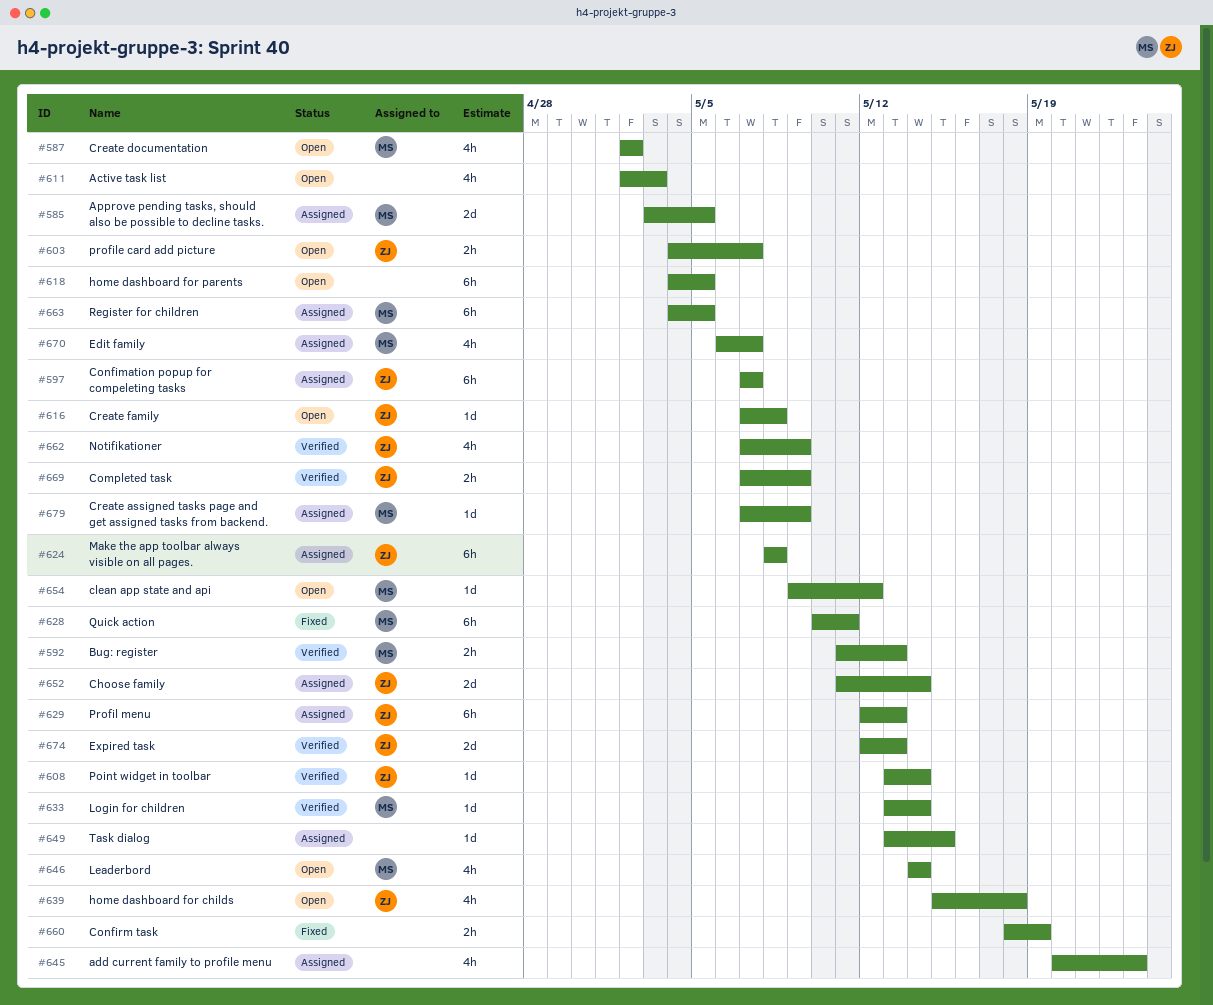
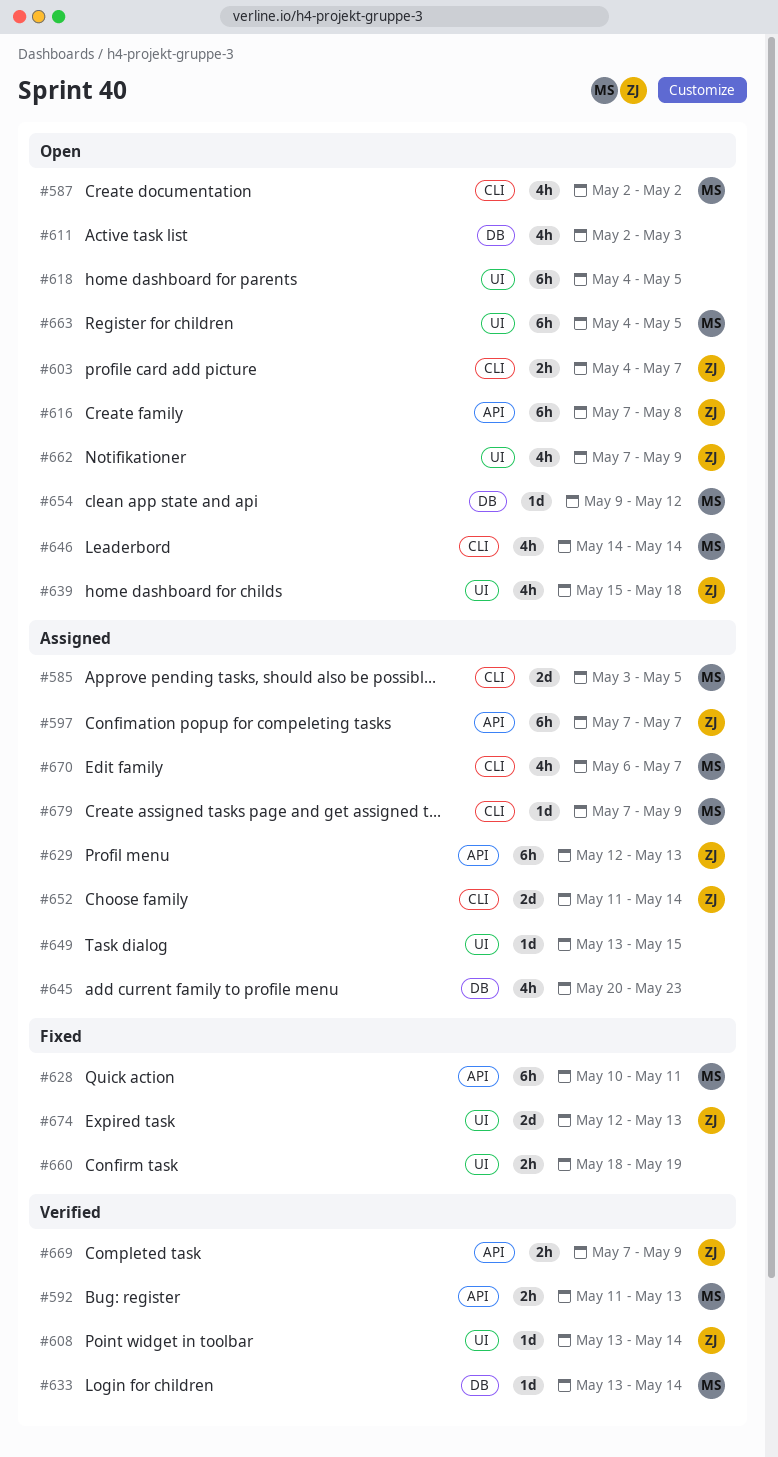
#616, estimate: 1d -> 6h
#624: present -> none
#662, status: Verified -> Open
#663, status: Assigned -> Open
#674, status: Verified -> Fixed

